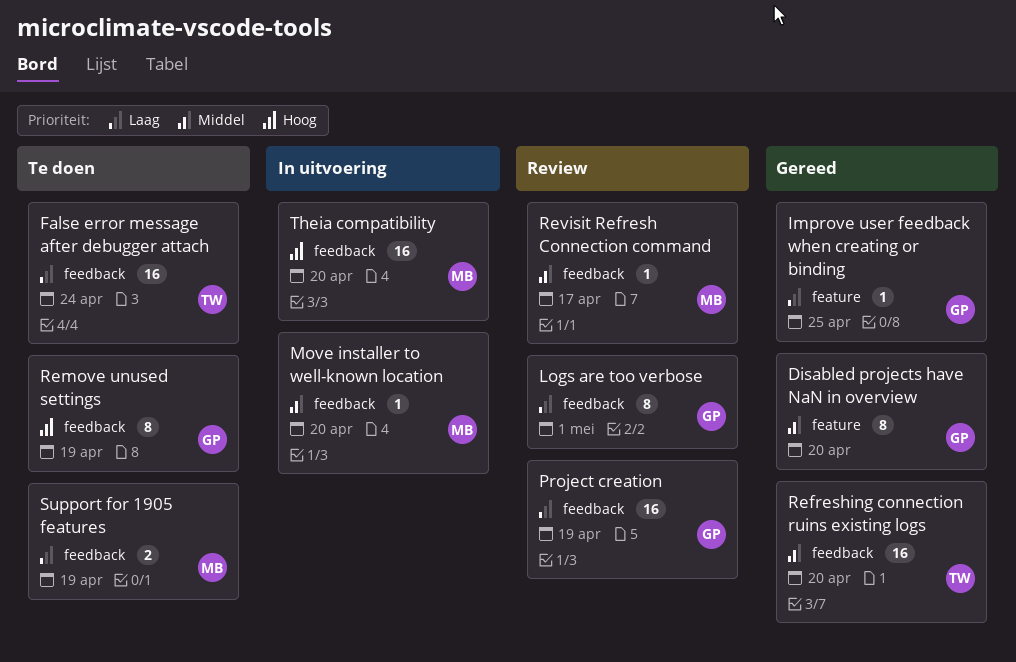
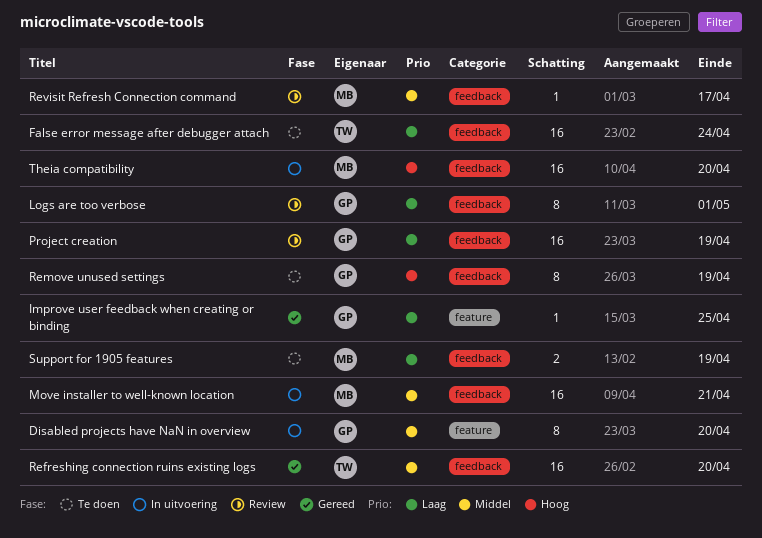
Disabled projects have NaN in overview, status: Gereed -> In uitvoering
Move installer to well-known location, estimate: 1 -> 16
Move installer to well-known location, due: Apr 20 -> Apr 21

